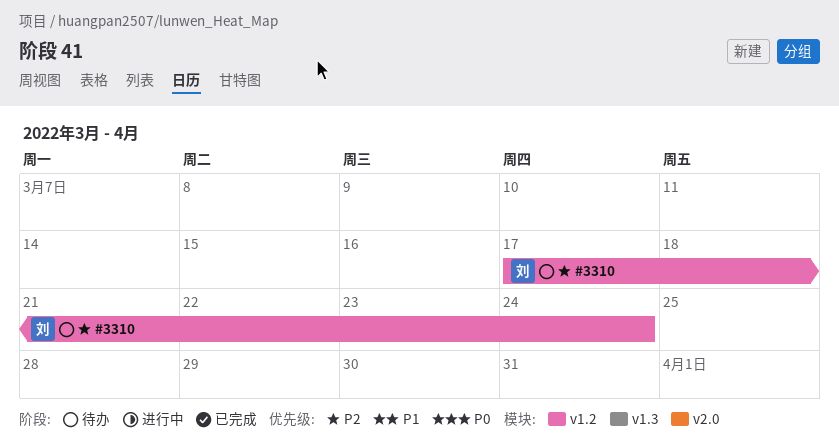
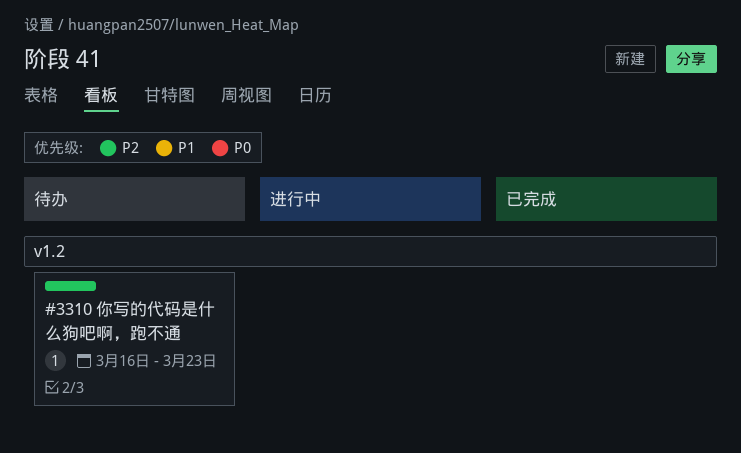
#3310, start: Mar 17 -> Mar 16
#3310, due: Mar 24 -> Mar 23

